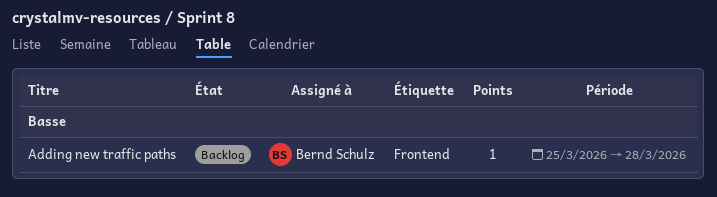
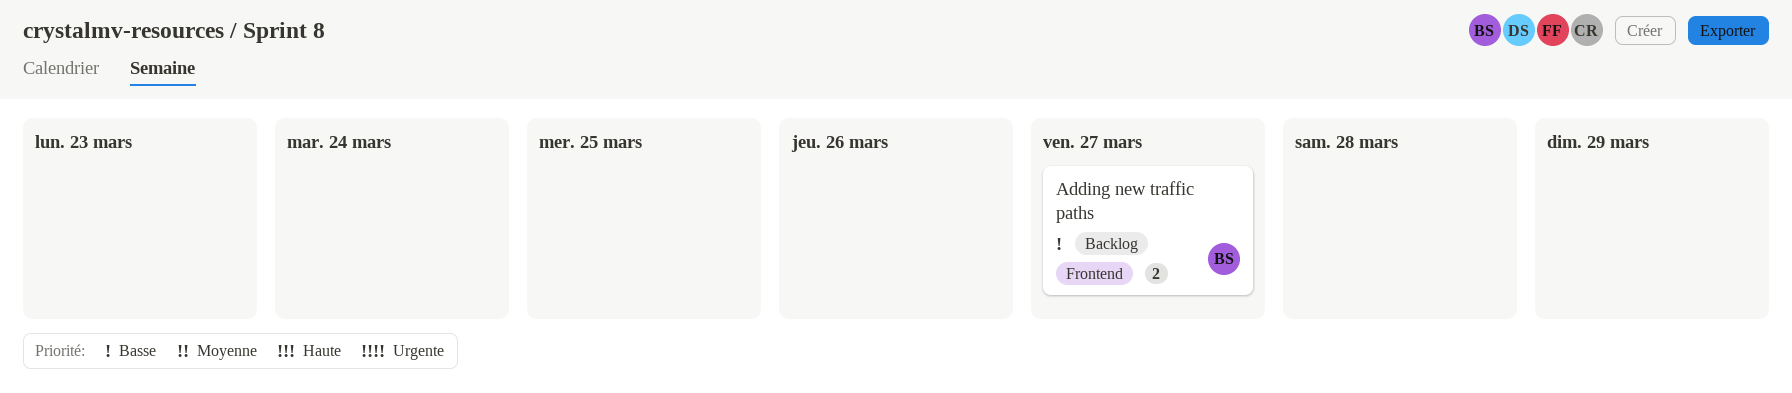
Adding new traffic paths, estimate: 1 -> 2
Adding new traffic paths, due: Mar 28 -> Mar 27

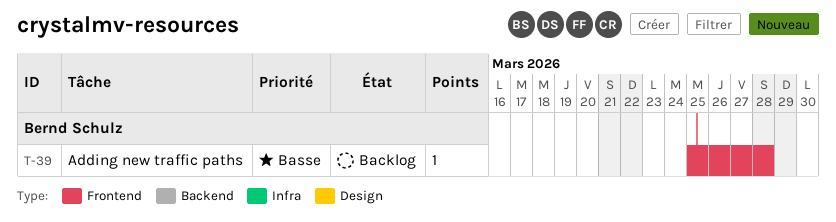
Adding new traffic paths, estimate: 2 -> 1
Adding new traffic paths, due: Mar 27 -> Mar 28

